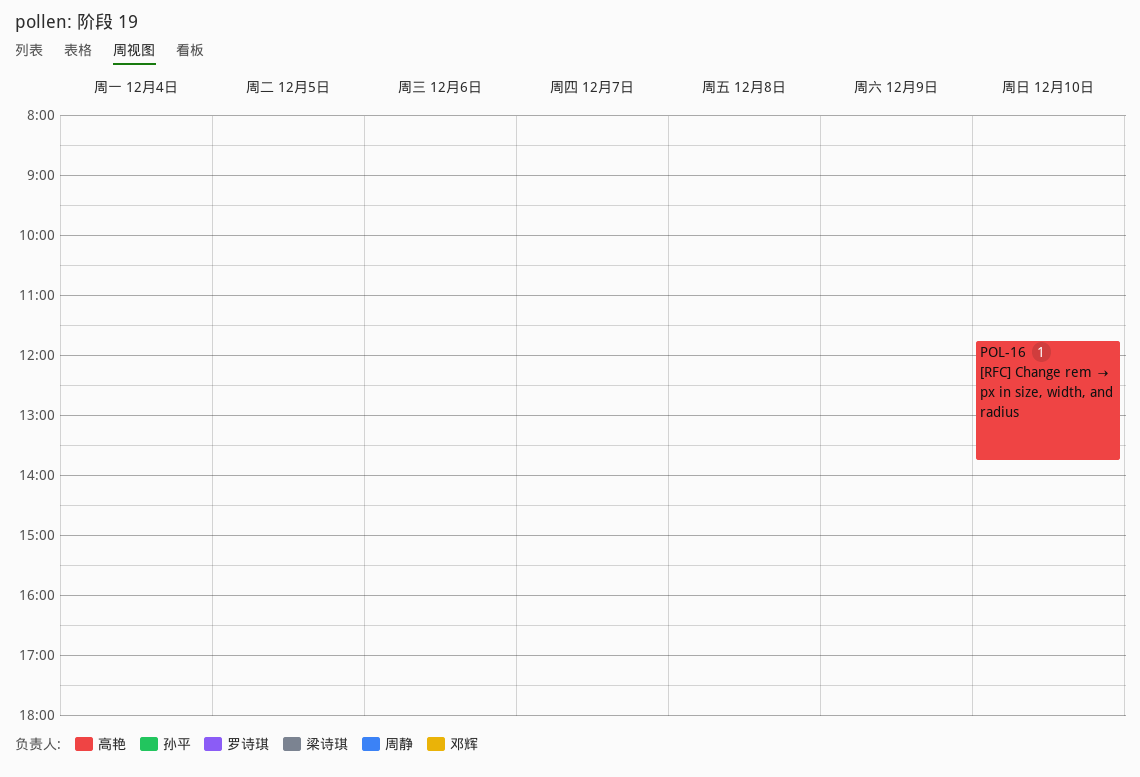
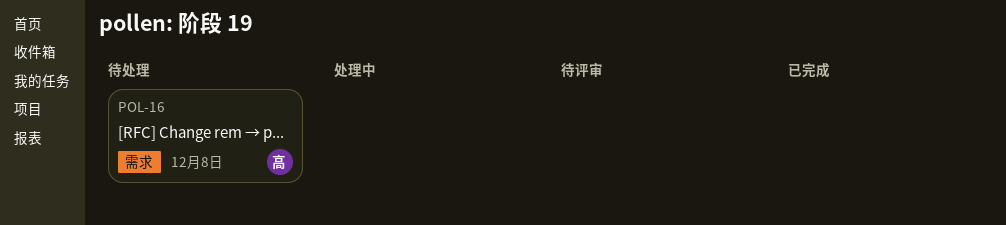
POL-16, day: Dec 10 -> Dec 8

